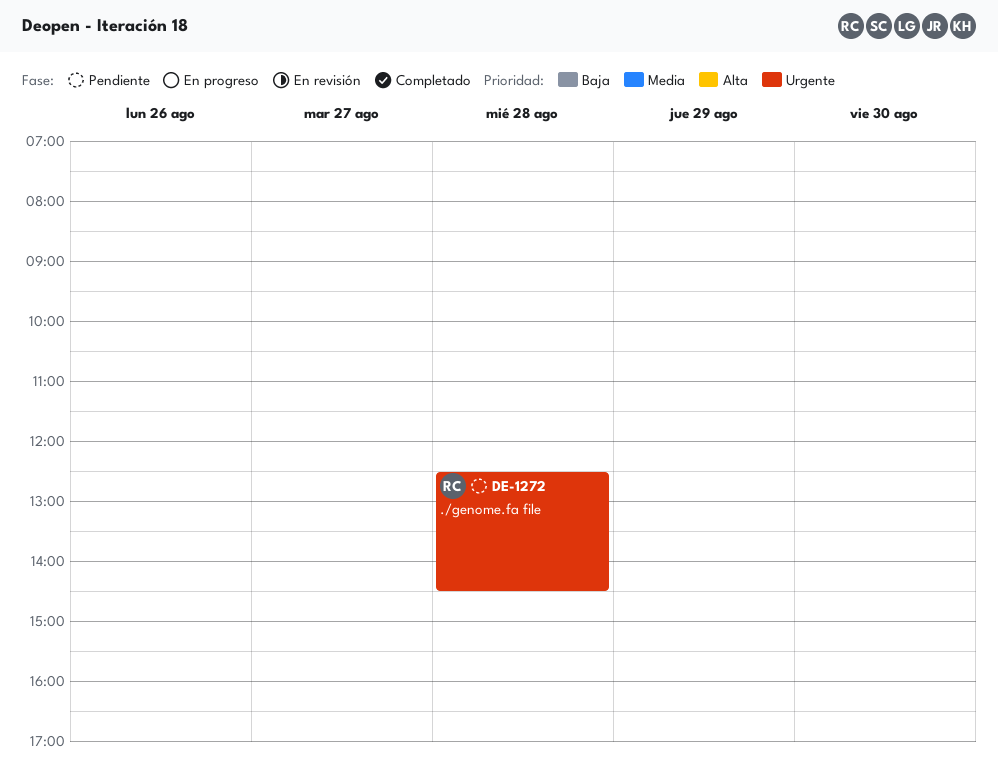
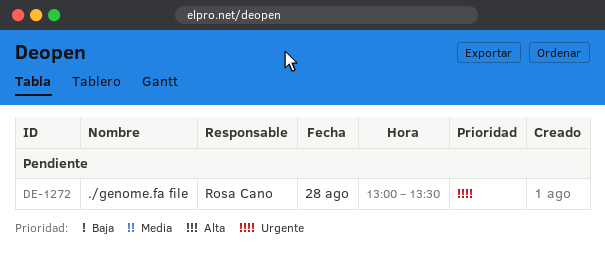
DE-1272, begins: 12:30 -> 13:00
DE-1272, ends: 14:30 -> 13:30

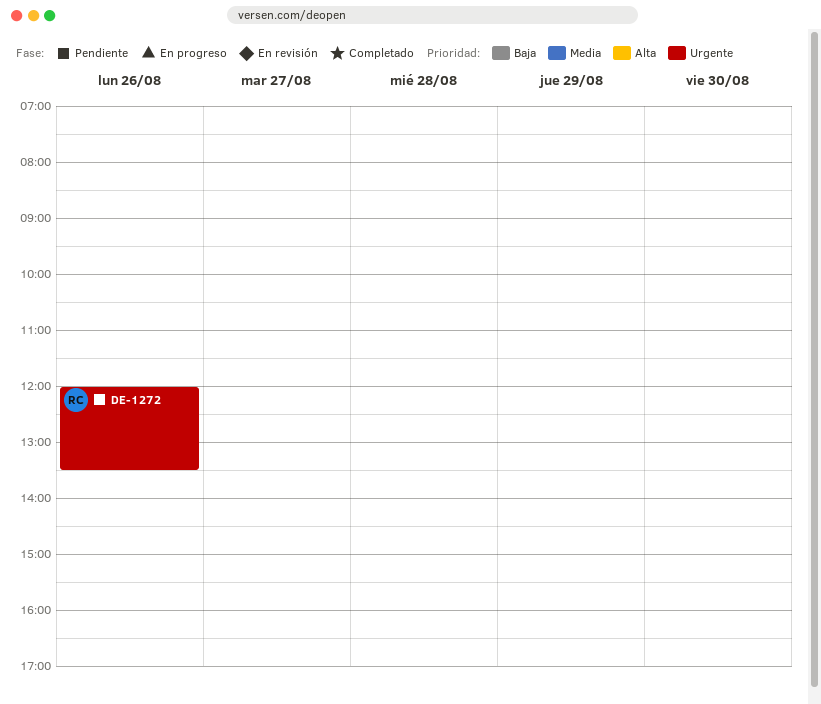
DE-1272, day: Aug 28 -> Aug 26
DE-1272, begins: 13:00 -> 12:00

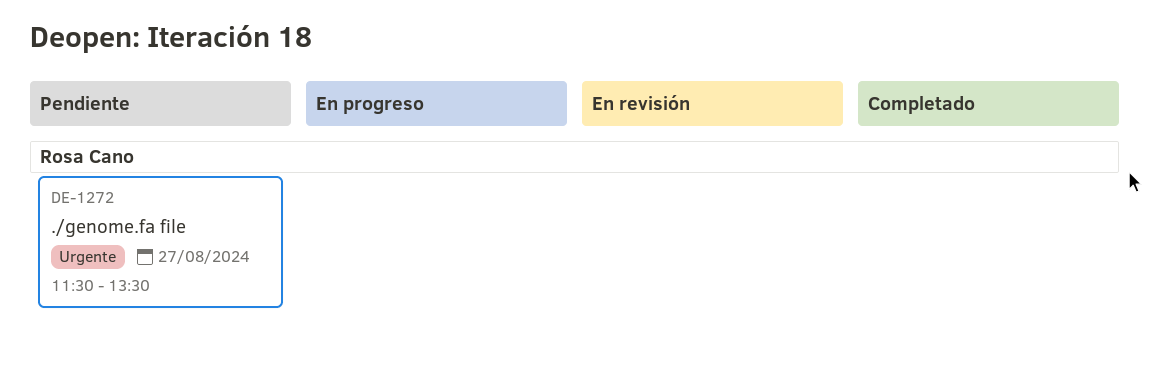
DE-1272, day: Aug 26 -> Aug 27
DE-1272, begins: 12:00 -> 11:30

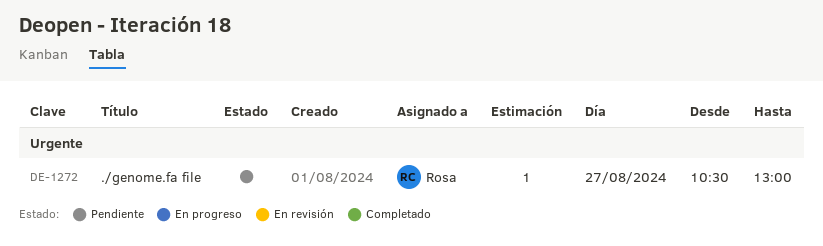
DE-1272, begins: 11:30 -> 10:30
DE-1272, ends: 13:30 -> 13:00

